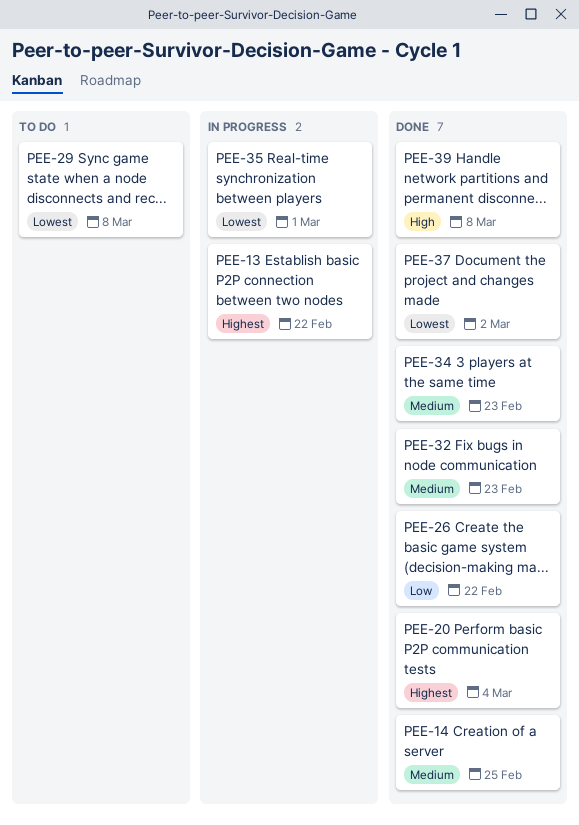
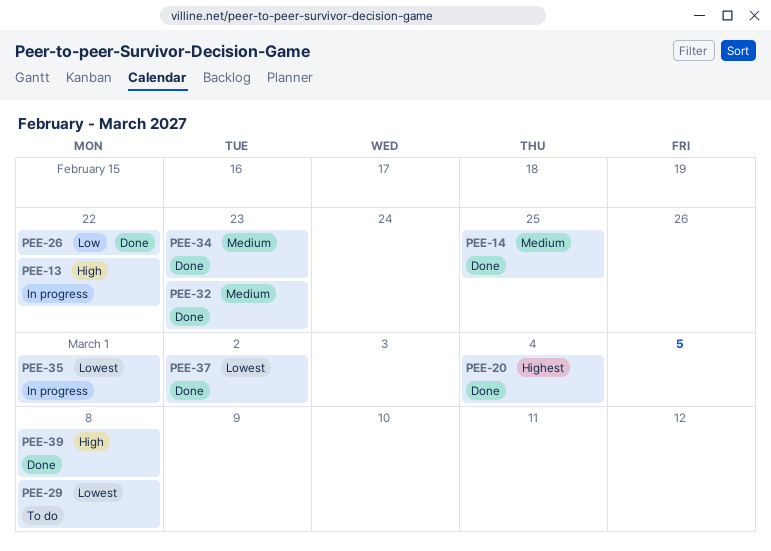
PEE-13, priority: Highest -> High

